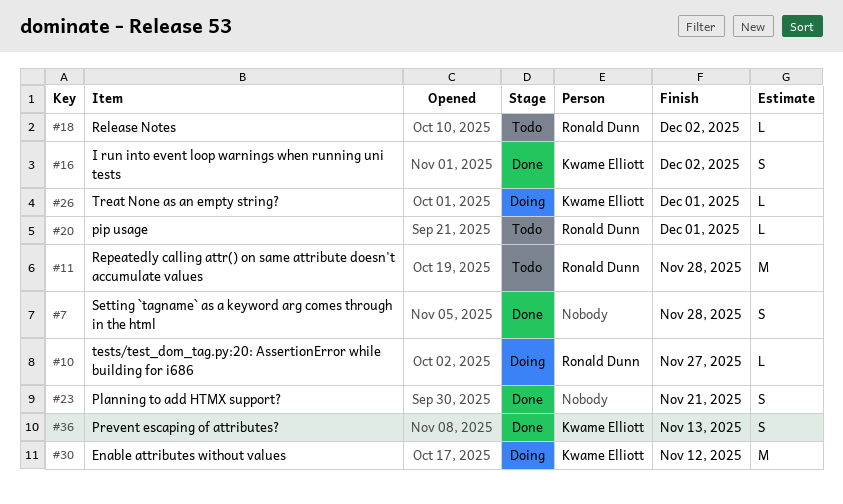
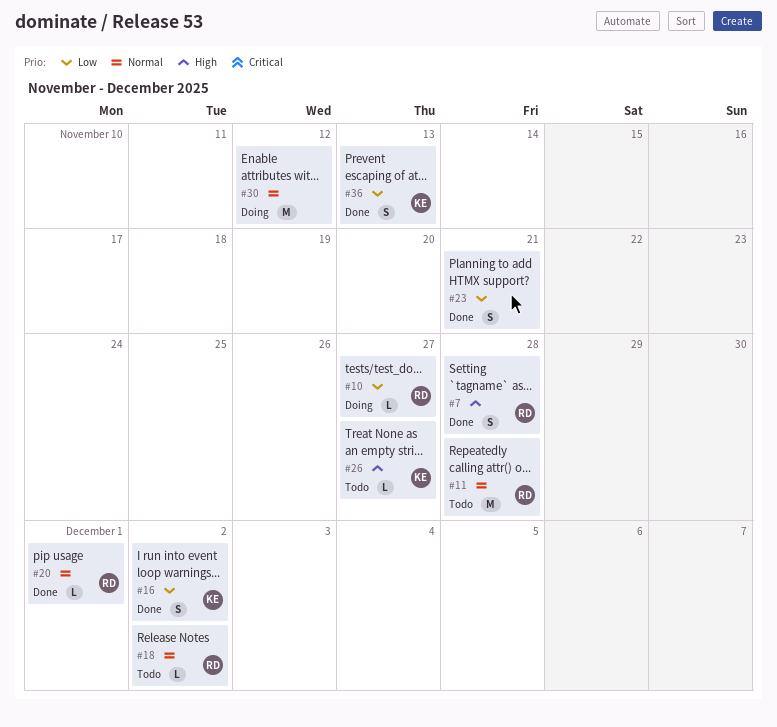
#7, owner: none -> Ronald Dunn
#20, status: Todo -> Done
#26, status: Doing -> Todo
#26, due: Dec 1 -> Nov 27
#30, owner: Kwame Elliott -> none

